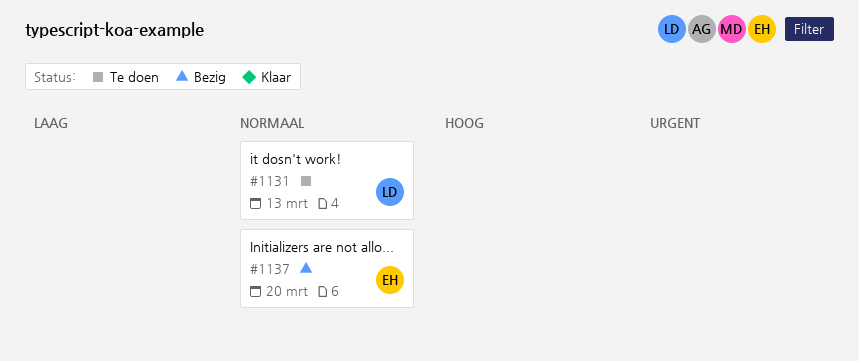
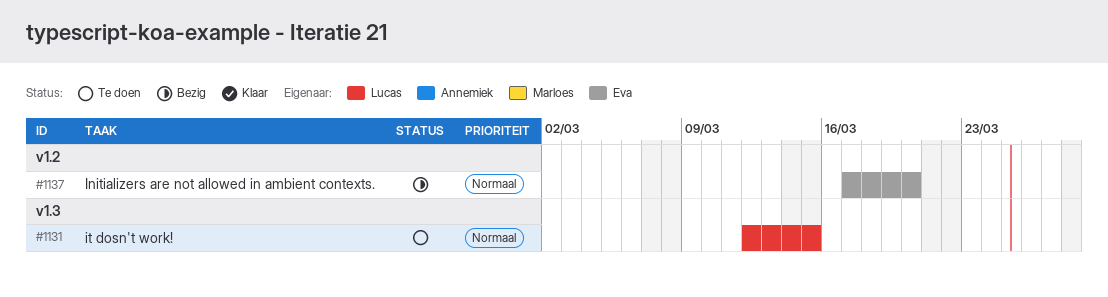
#1131, due: Mar 13 -> Mar 15

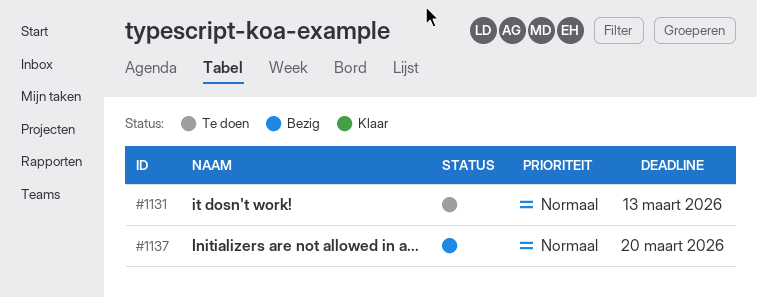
#1131, due: Mar 15 -> Mar 13

